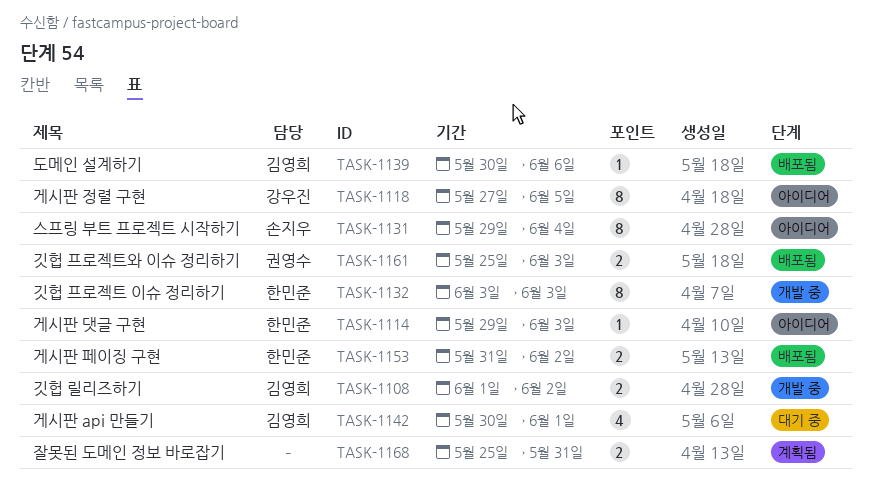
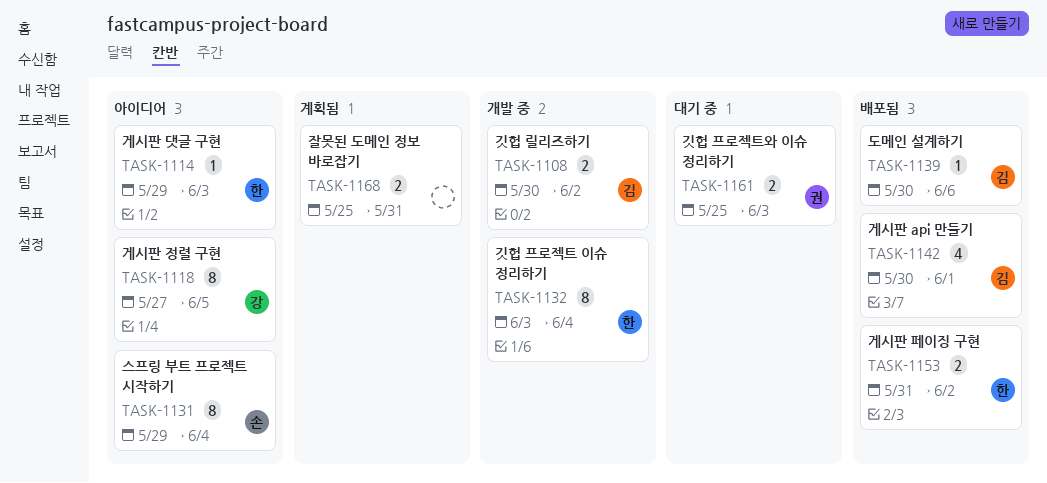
TASK-1108, start: Jun 1 -> May 30
TASK-1132, due: Jun 3 -> Jun 4
TASK-1142, status: 대기 중 -> 배포됨
TASK-1161, status: 배포됨 -> 대기 중

